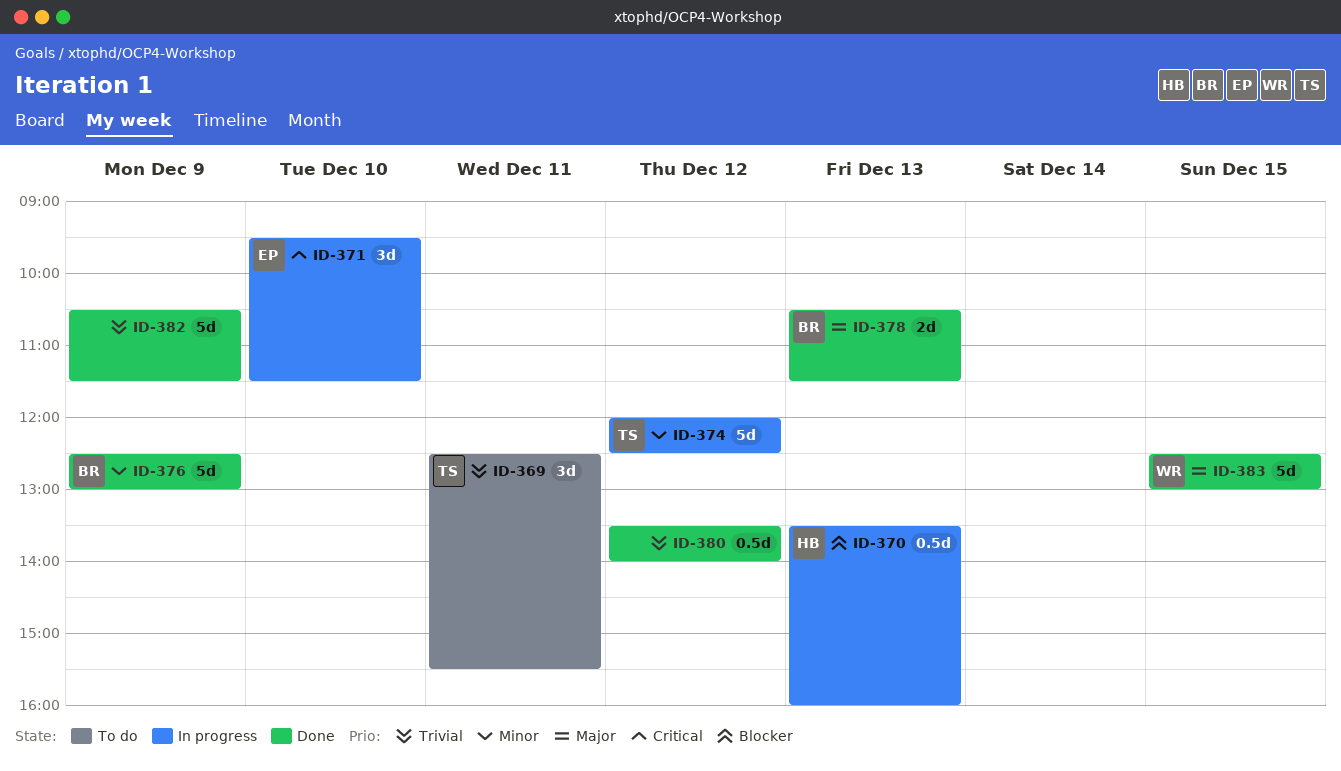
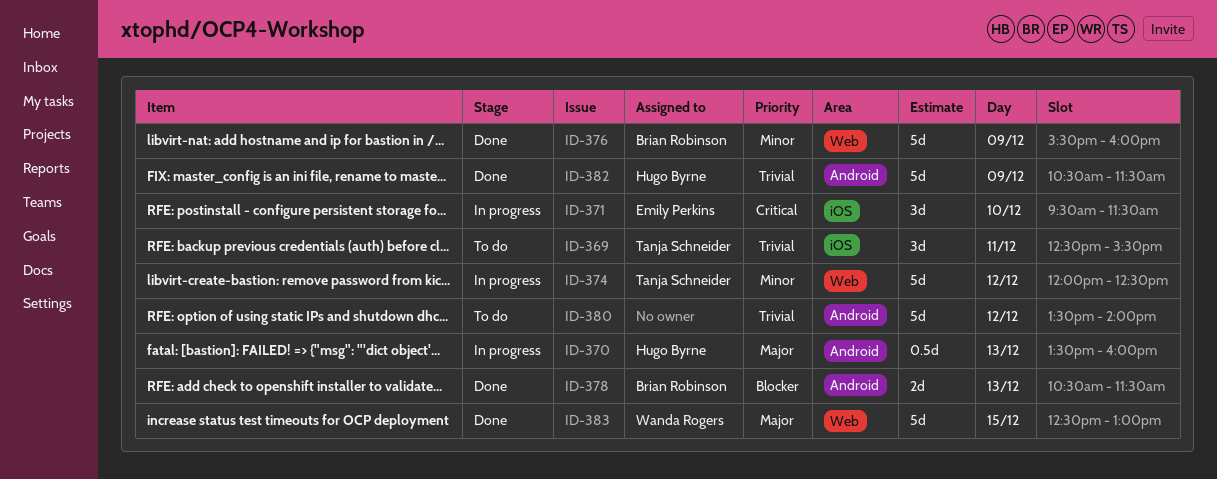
ID-370, priority: Blocker -> Major
ID-376, begins: 12:30 -> 15:30
ID-376, ends: 13:00 -> 16:00
ID-378, priority: Major -> Blocker
ID-380, status: Done -> To do
ID-380, estimate: 0.5d -> 5d
ID-382, owner: none -> Hugo Byrne

